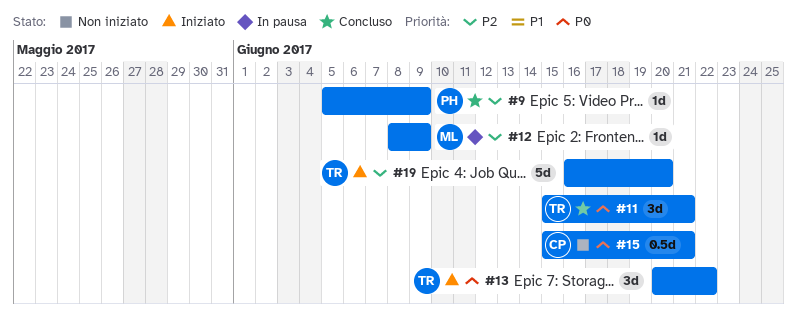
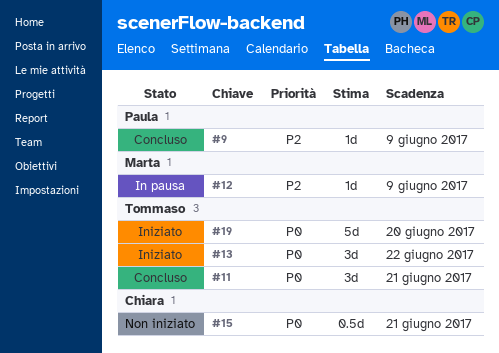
#19, priority: P2 -> P0

